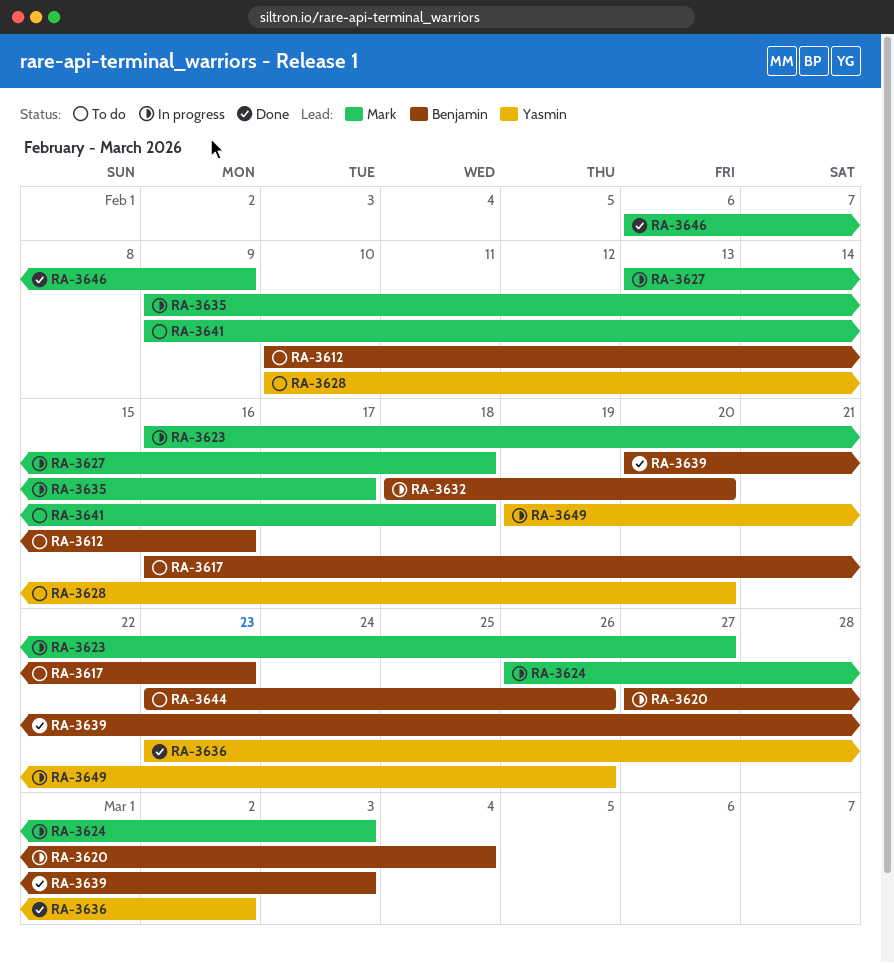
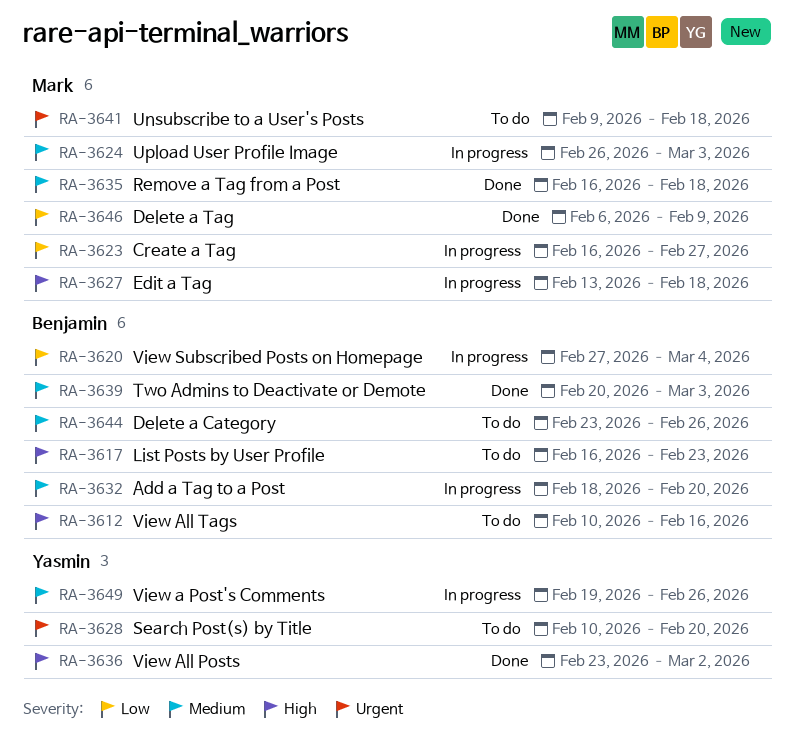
RA-3635, status: In progress -> Done
RA-3635, start: Feb 9 -> Feb 16
RA-3635, due: Feb 17 -> Feb 18

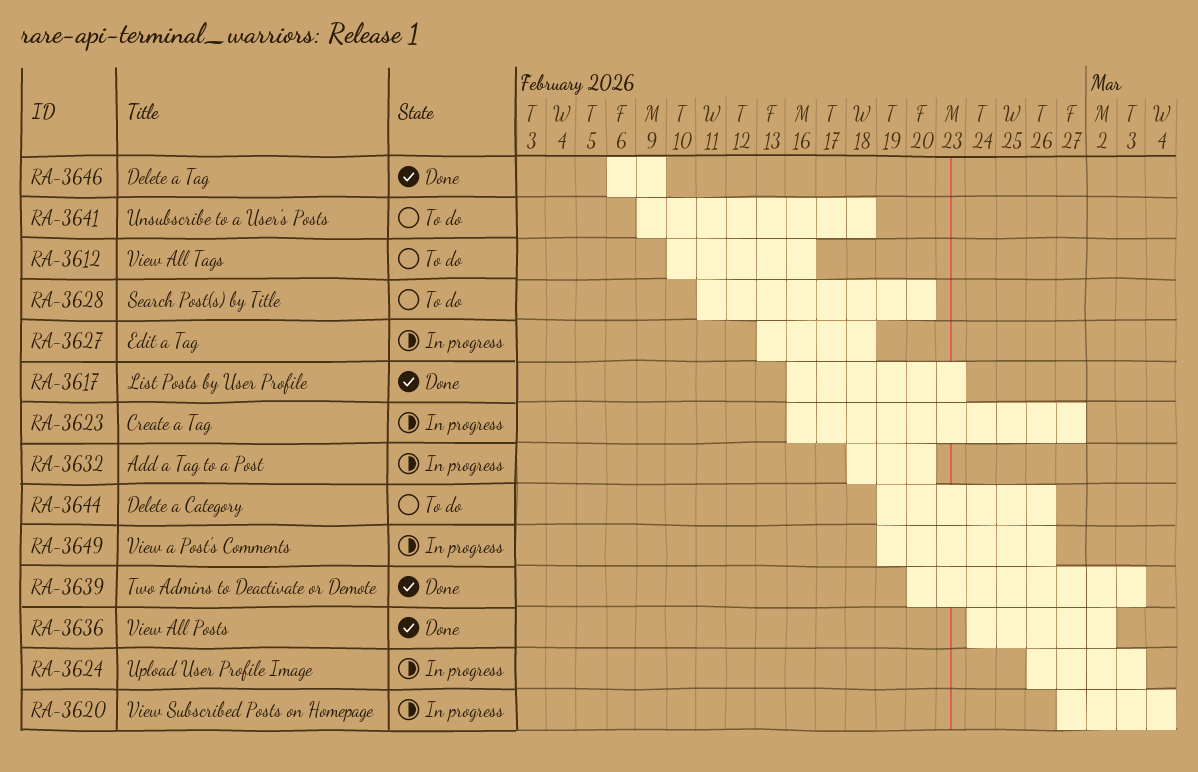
RA-3617, status: To do -> Done
RA-3628, start: Feb 10 -> Feb 11
RA-3635: present -> none
RA-3636, start: Feb 23 -> Feb 24
RA-3644, start: Feb 23 -> Feb 19

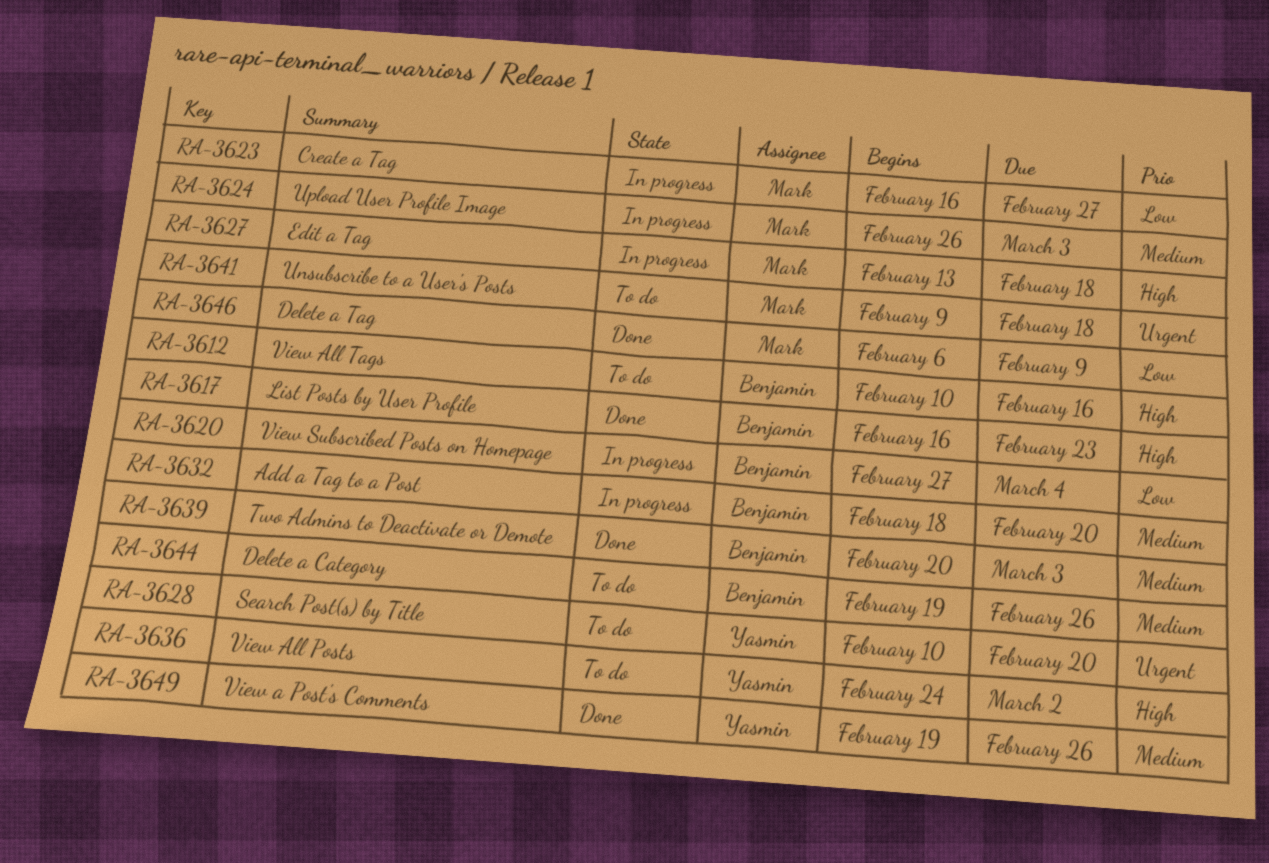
RA-3628, start: Feb 11 -> Feb 10
RA-3636, status: Done -> To do
RA-3649, status: In progress -> Done

